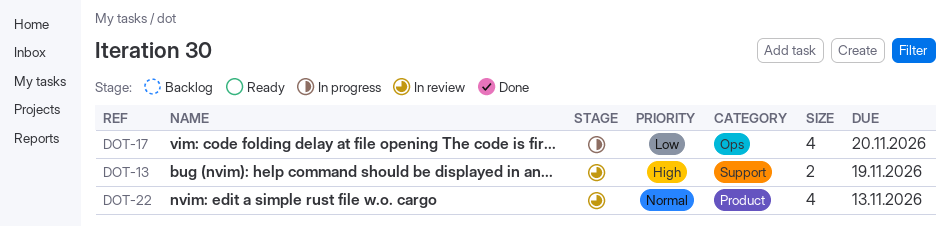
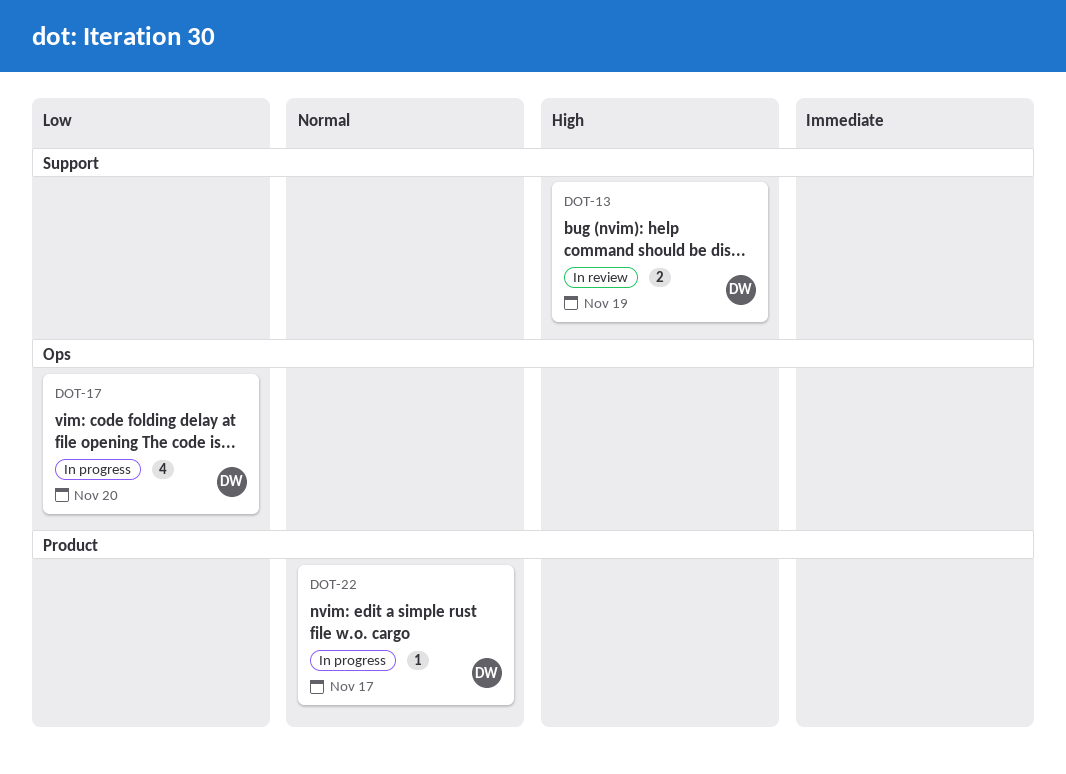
DOT-22, status: In review -> In progress
DOT-22, estimate: 4 -> 1
DOT-22, due: Nov 13 -> Nov 17

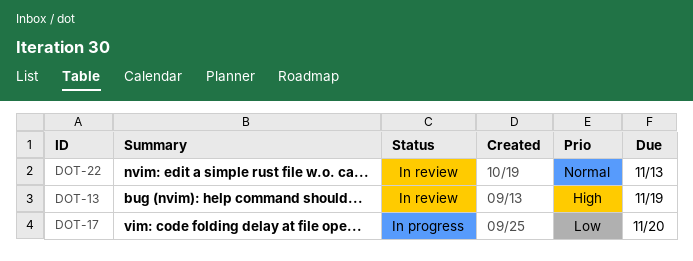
DOT-22, status: In progress -> In review
DOT-22, due: Nov 17 -> Nov 13

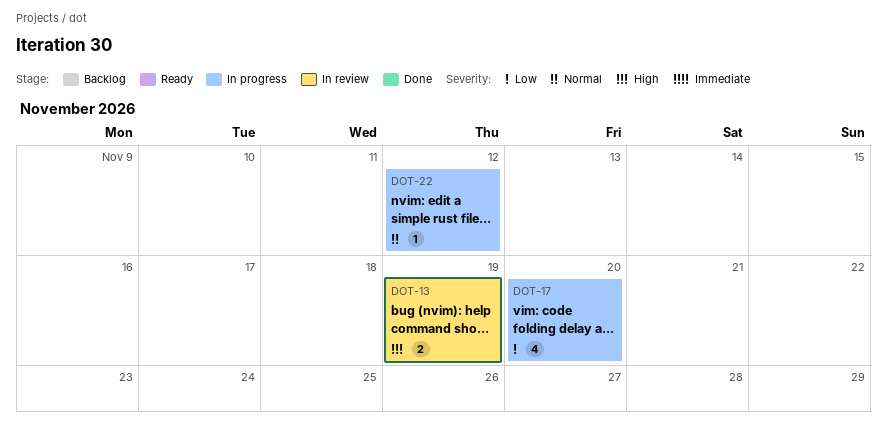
DOT-22, status: In review -> In progress
DOT-22, due: Nov 13 -> Nov 12

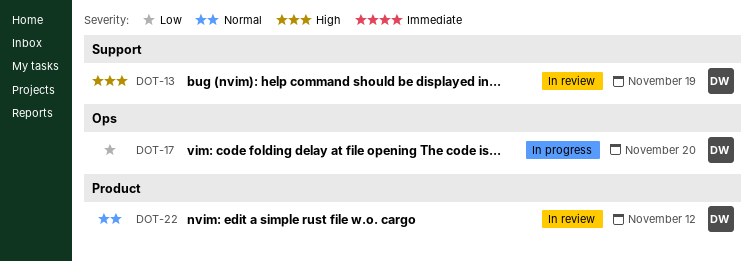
DOT-22, status: In progress -> In review

